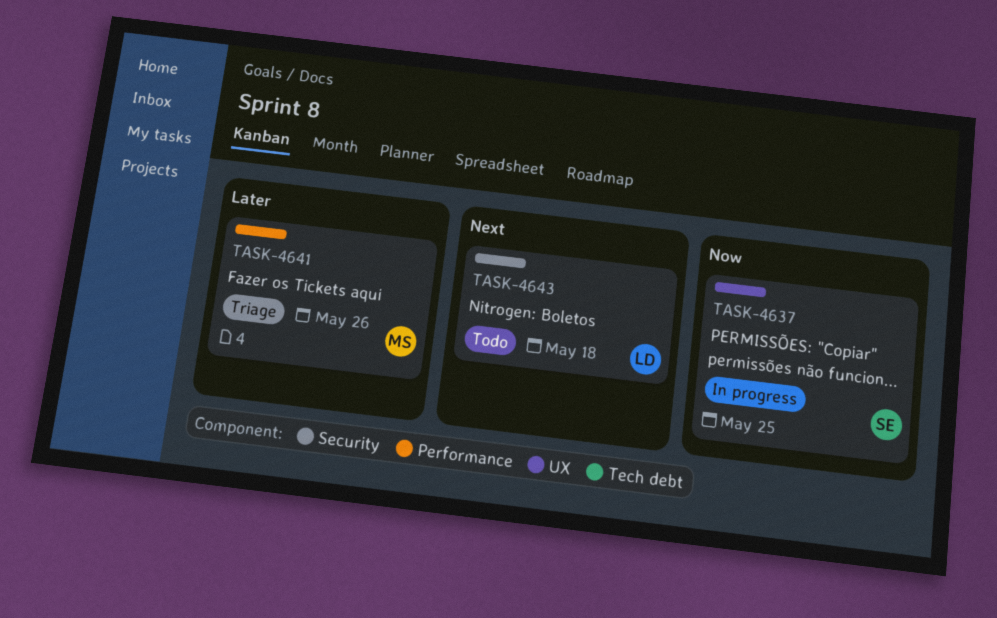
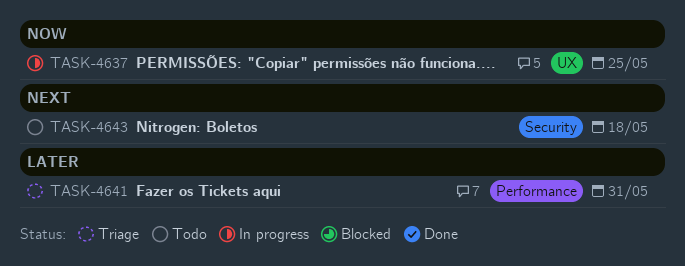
TASK-4641, due: May 26 -> May 31

